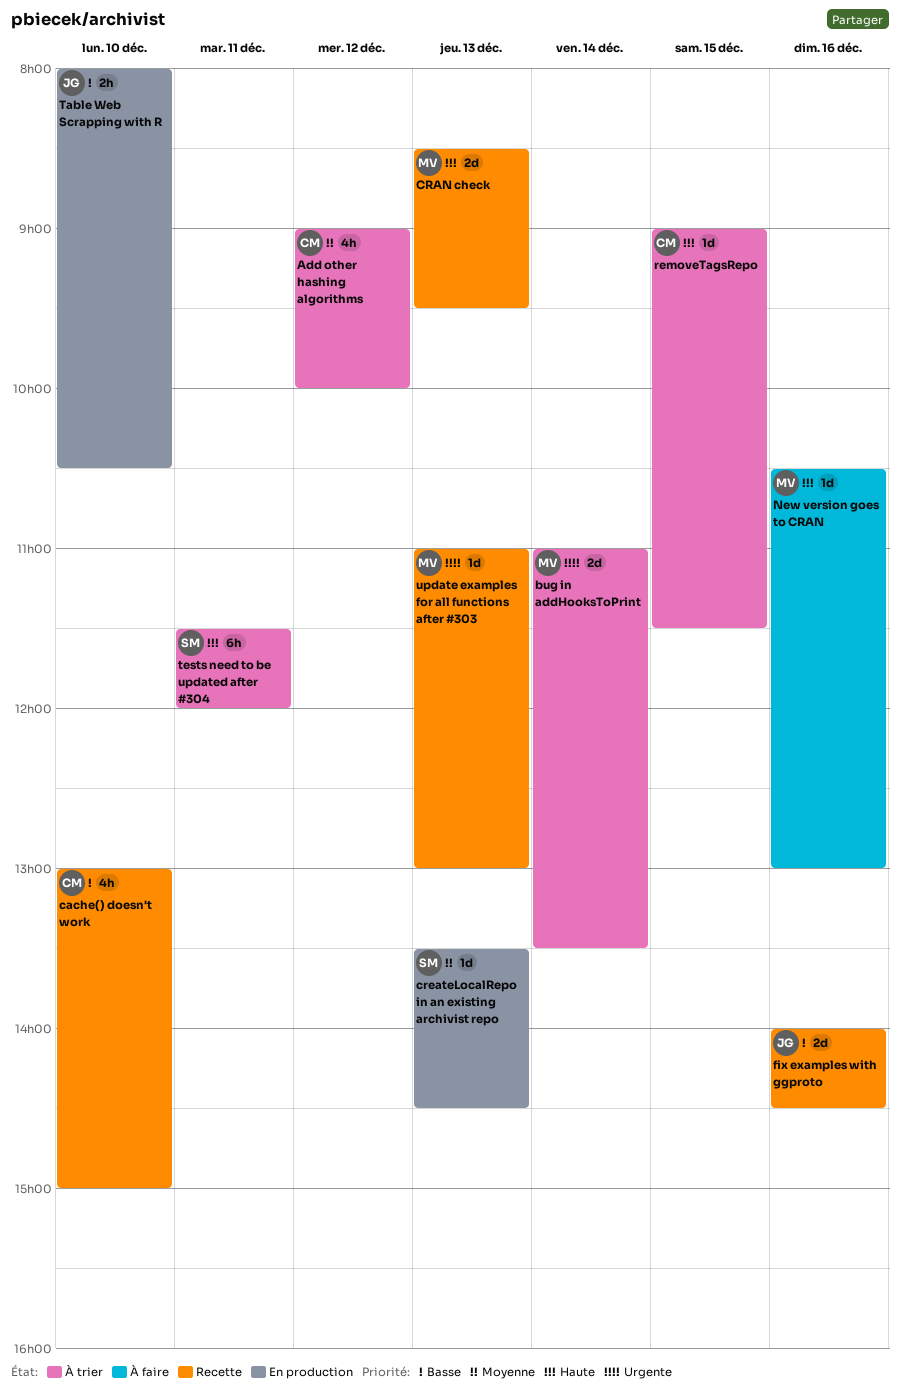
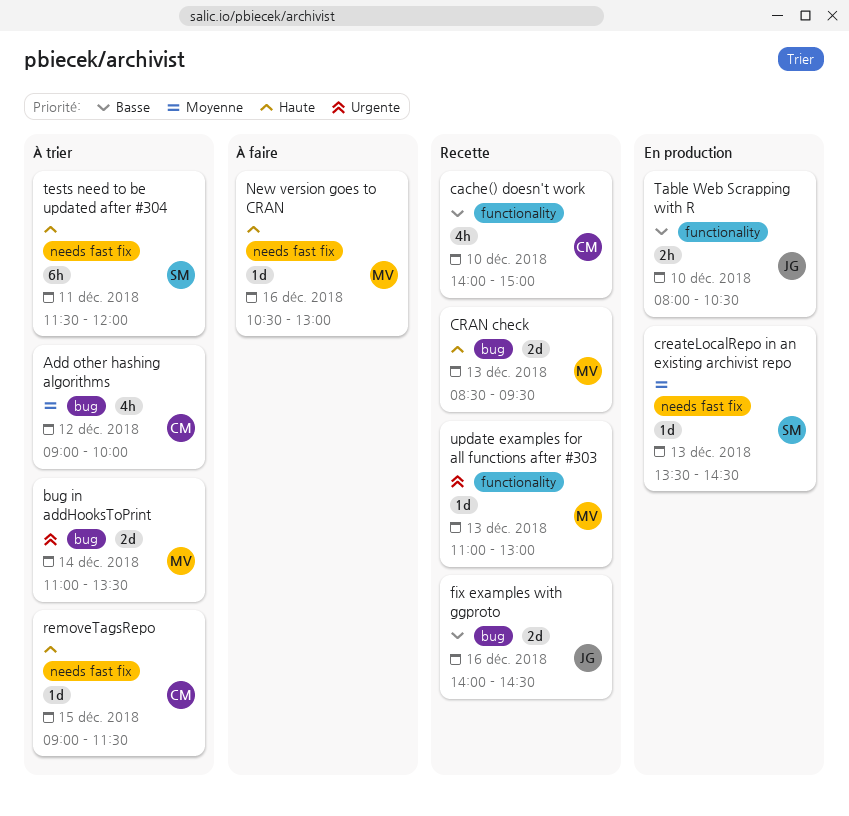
cache() doesn't work, begins: 13:00 -> 14:00

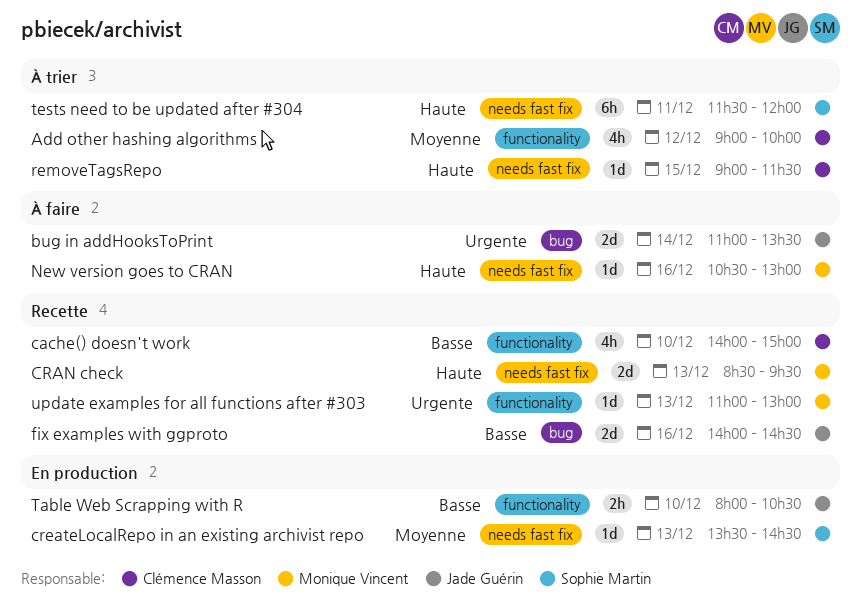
Add other hashing algorithms, label: bug -> functionality
bug in addHooksToPrint, status: À trier -> À faire
bug in addHooksToPrint, owner: Monique Vincent -> Jade Guérin
CRAN check, label: bug -> needs fast fix

